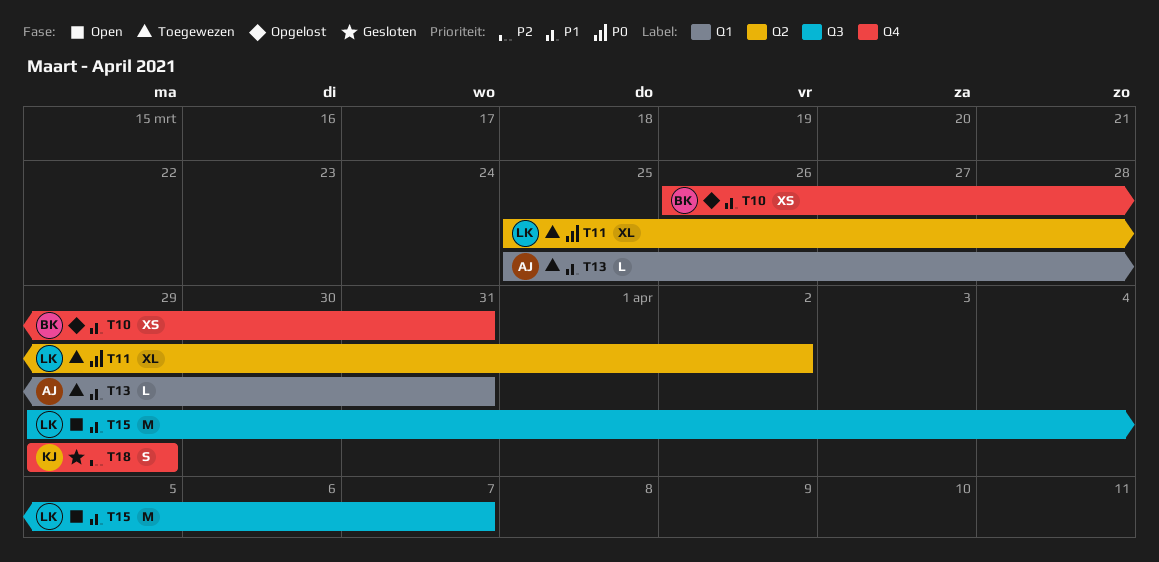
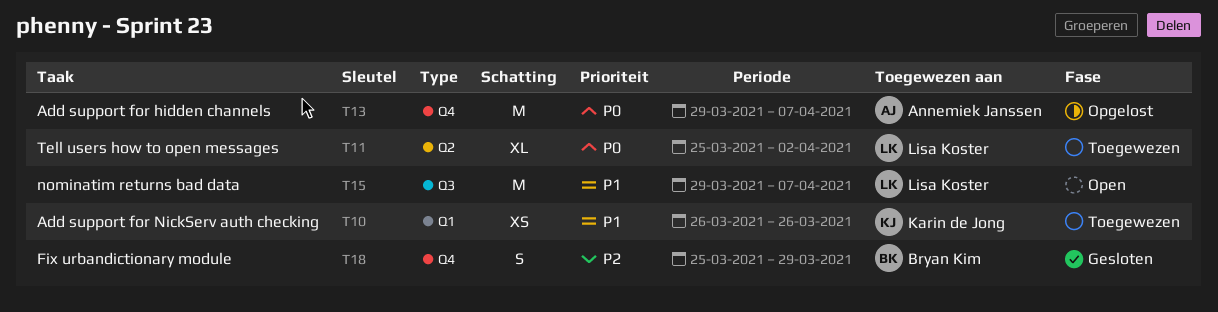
T10, status: Opgelost -> Toegewezen
T10, owner: Bryan Kim -> Karin de Jong
T10, label: Q4 -> Q1
T10, due: Mar 31 -> Mar 26
T13, status: Toegewezen -> Opgelost
T13, priority: P1 -> P0
T13, label: Q1 -> Q4
T13, estimate: L -> M
T13, start: Mar 25 -> Mar 29
T13, due: Mar 31 -> Apr 7
T18, owner: Karin de Jong -> Bryan Kim
T18, start: Mar 29 -> Mar 25

